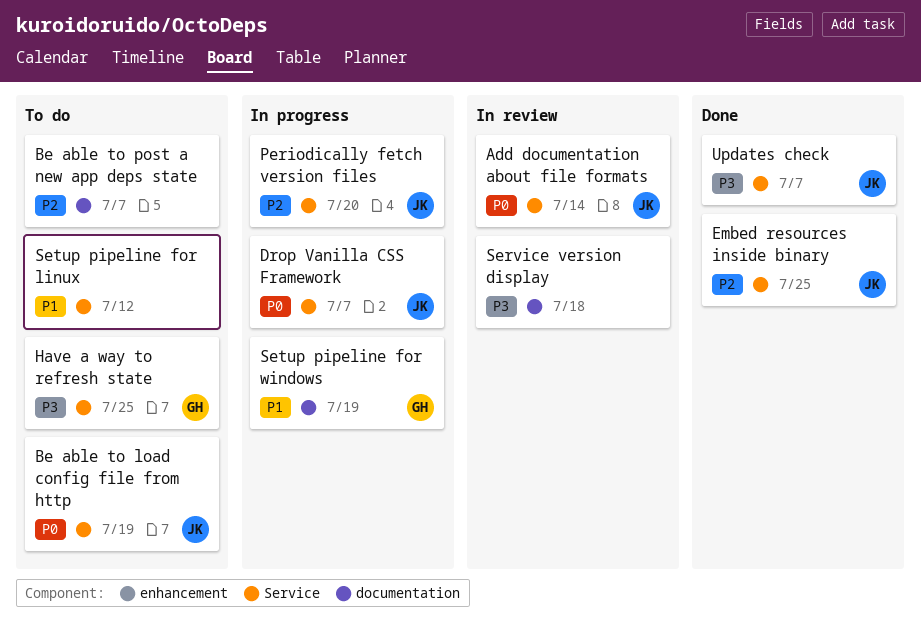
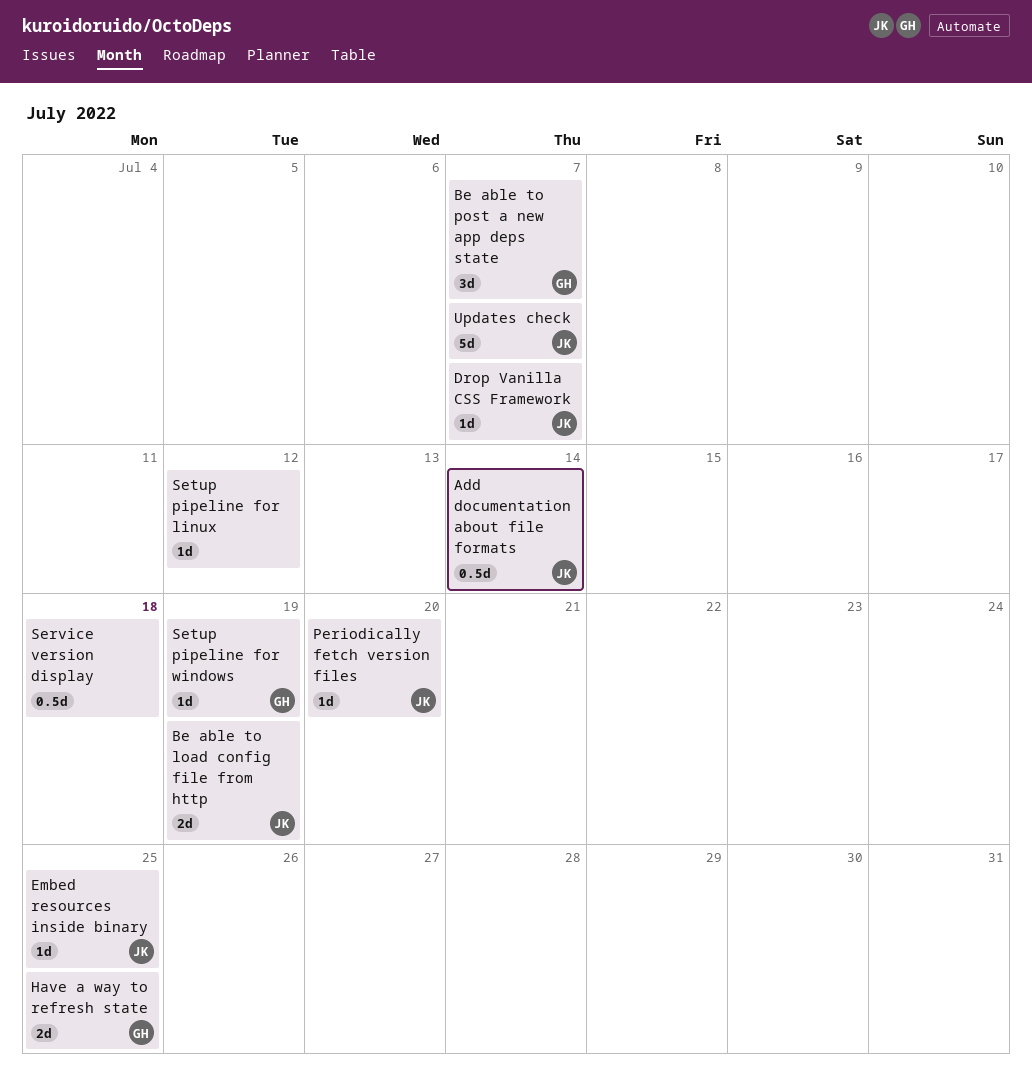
Be able to post a new app deps state, owner: none -> GH

